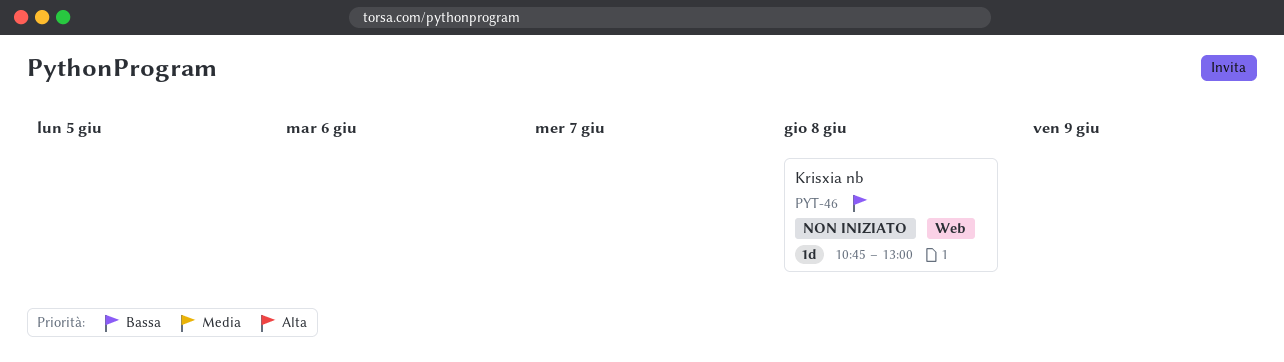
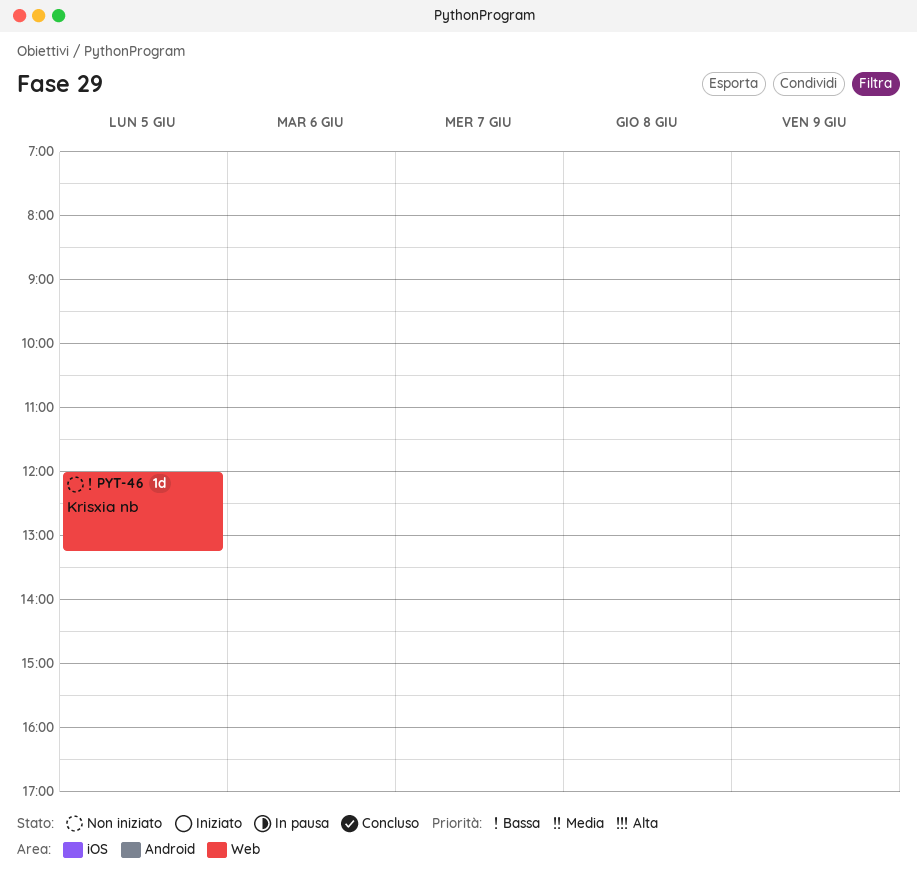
PYT-46, day: Jun 8 -> Jun 5
PYT-46, begins: 10:45 -> 12:00
PYT-46, ends: 13:00 -> 13:15

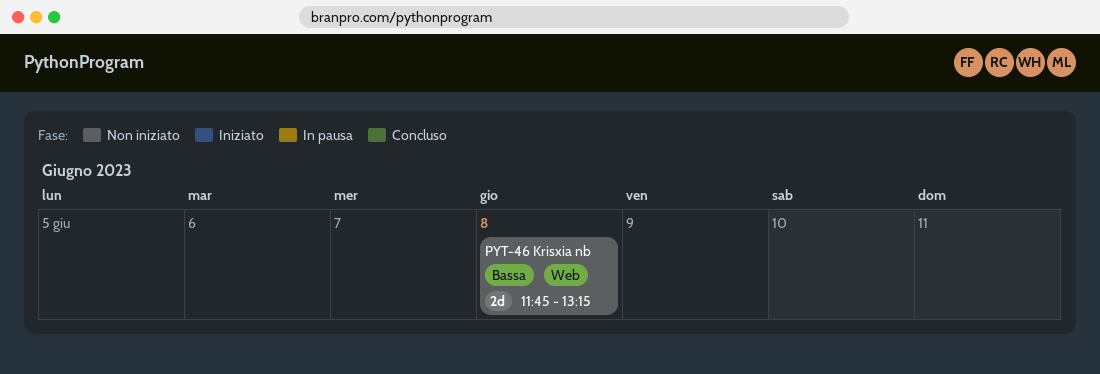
PYT-46, estimate: 1d -> 2d
PYT-46, day: Jun 5 -> Jun 8
PYT-46, begins: 12:00 -> 11:45

